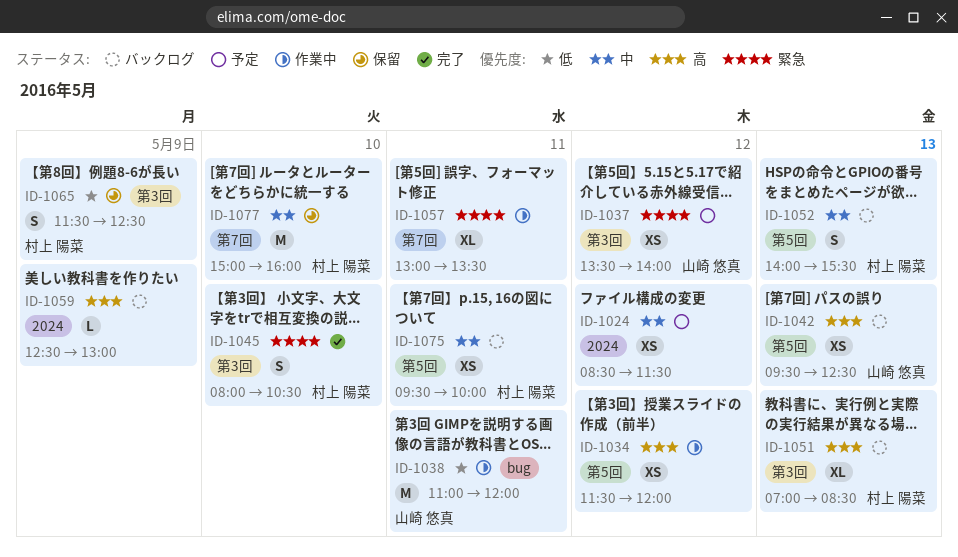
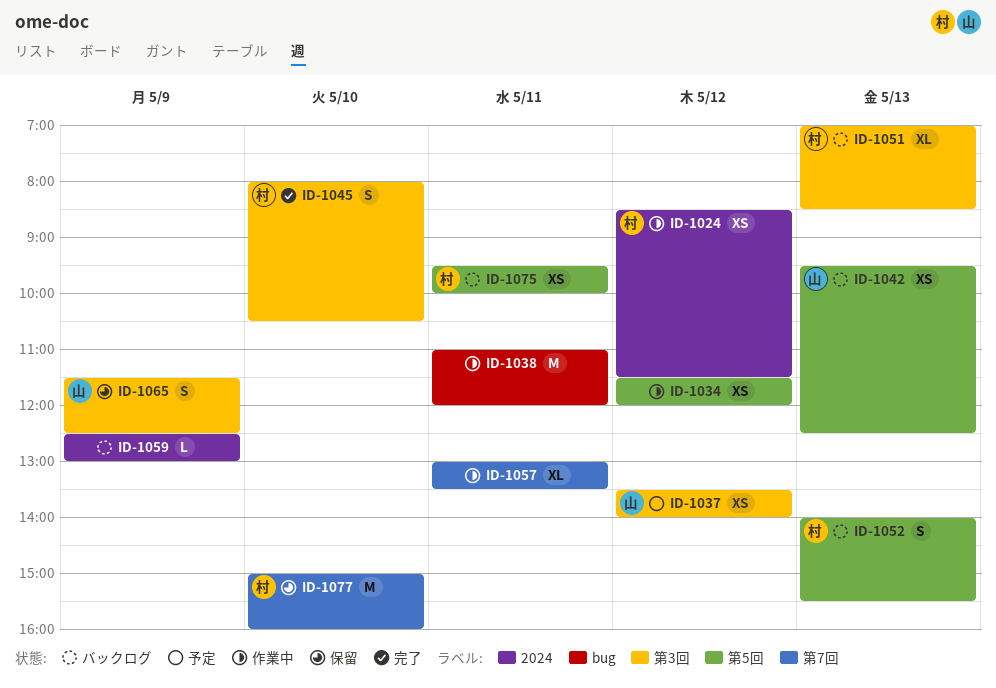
ID-1024, status: 予定 -> 作業中
ID-1024, owner: none -> 村上 陽菜
ID-1038, owner: 山崎 悠真 -> none
ID-1065, owner: 村上 陽菜 -> 山崎 悠真

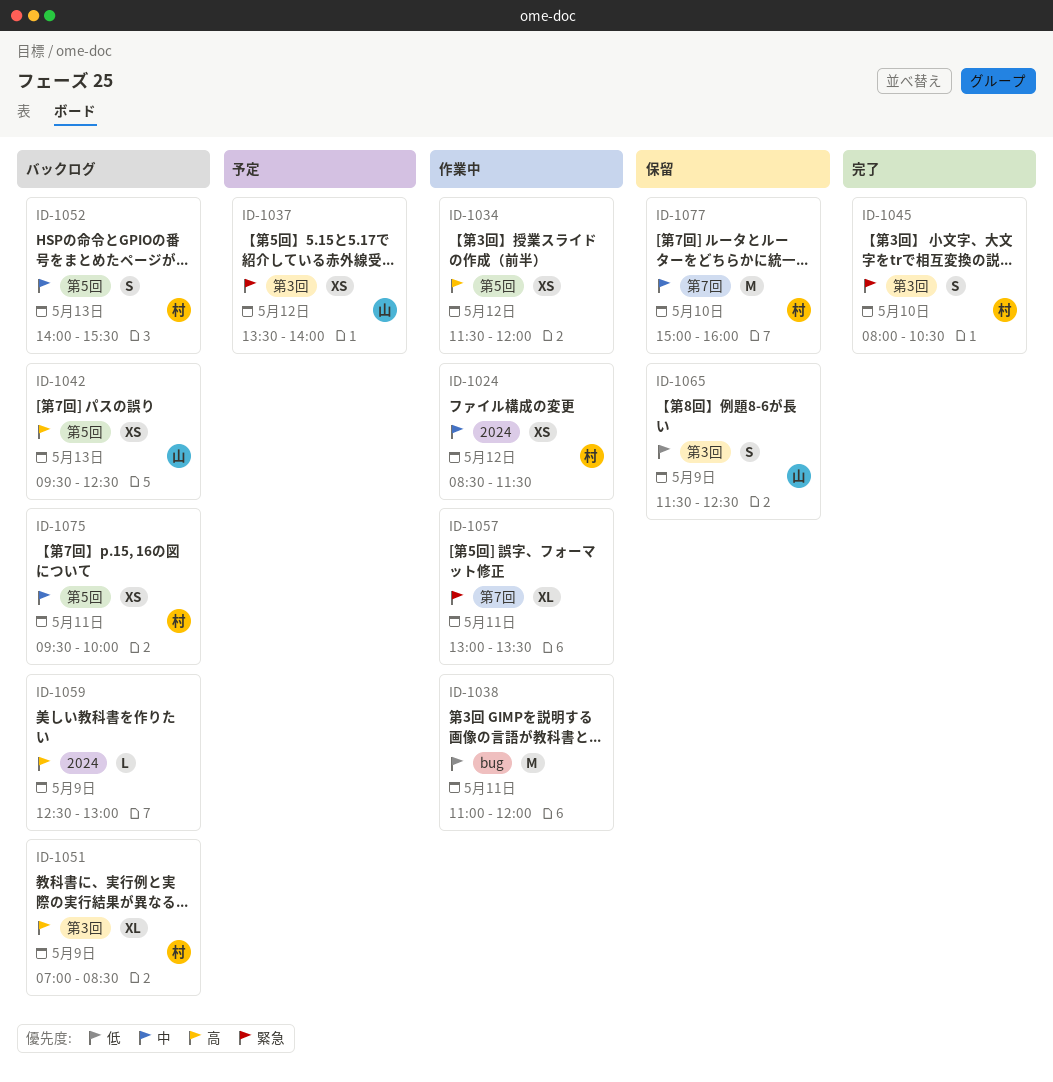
ID-1051, day: May 13 -> May 9

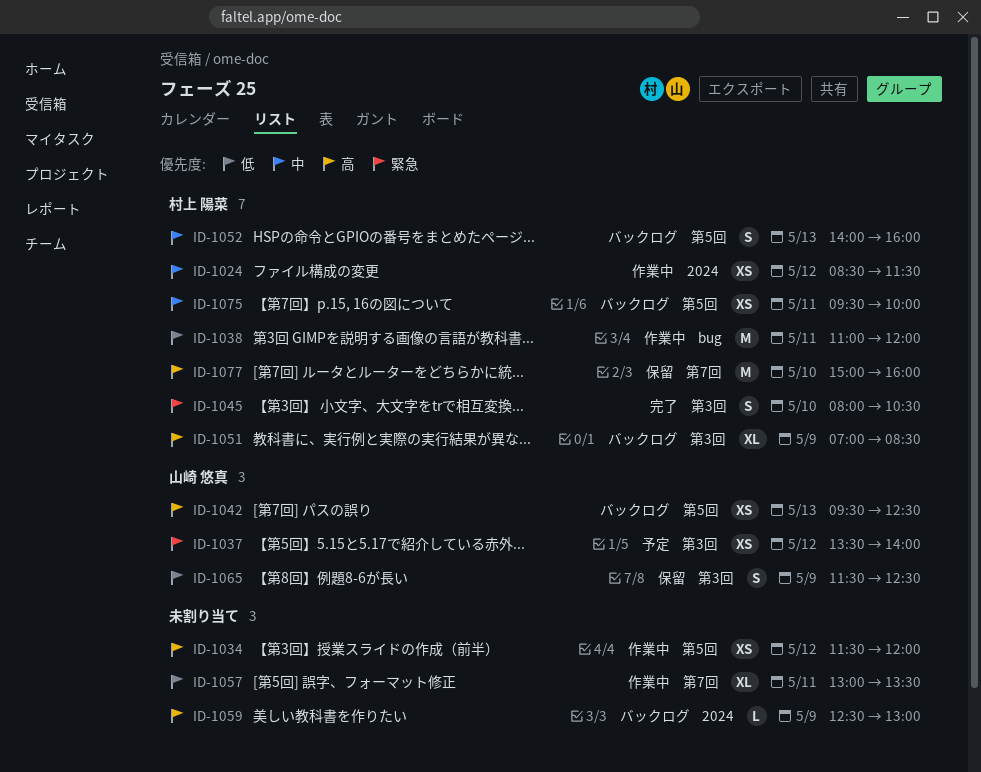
ID-1038, owner: none -> 村上 陽菜
ID-1052, ends: 15:30 -> 16:00
ID-1057, priority: 緊急 -> 低
ID-1077, priority: 中 -> 高

